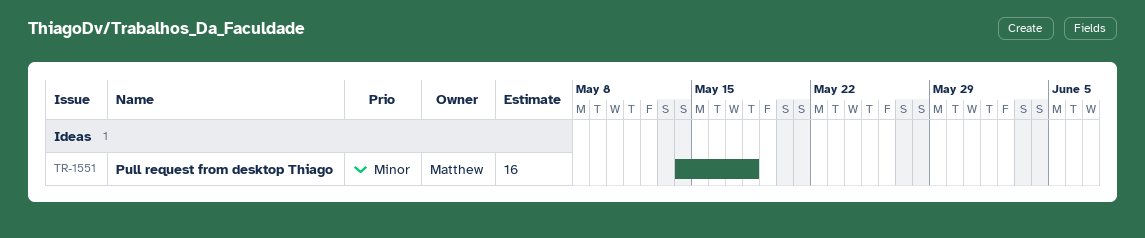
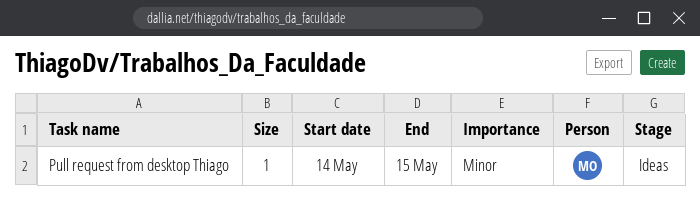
Pull request from desktop Thiago, estimate: 16 -> 1
Pull request from desktop Thiago, due: May 18 -> May 15

